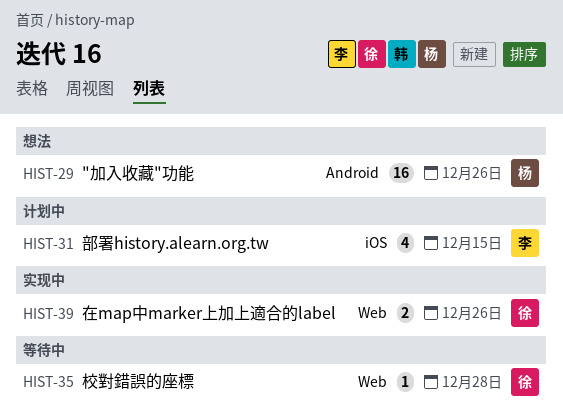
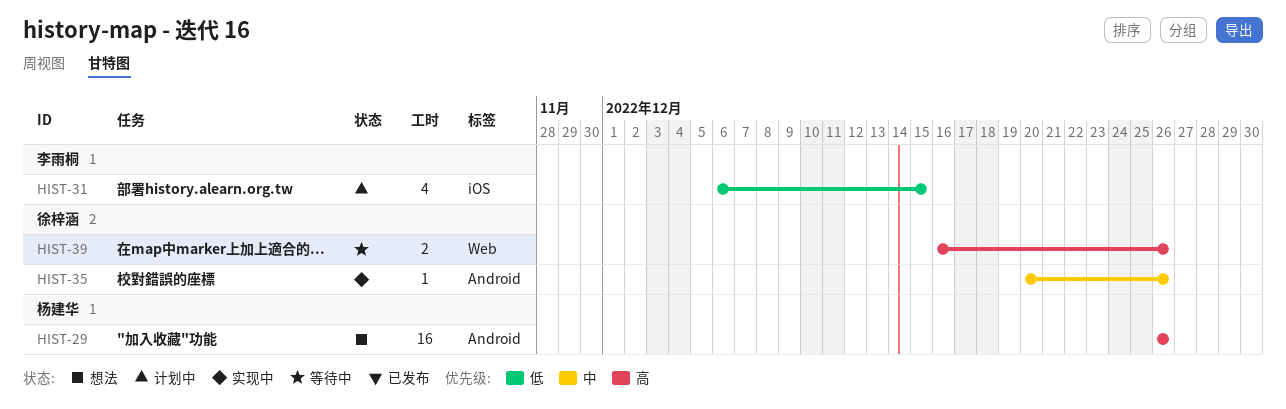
HIST-35, status: 等待中 -> 实现中
HIST-35, label: Web -> Android
HIST-35, due: Dec 28 -> Dec 26
HIST-39, status: 实现中 -> 等待中

